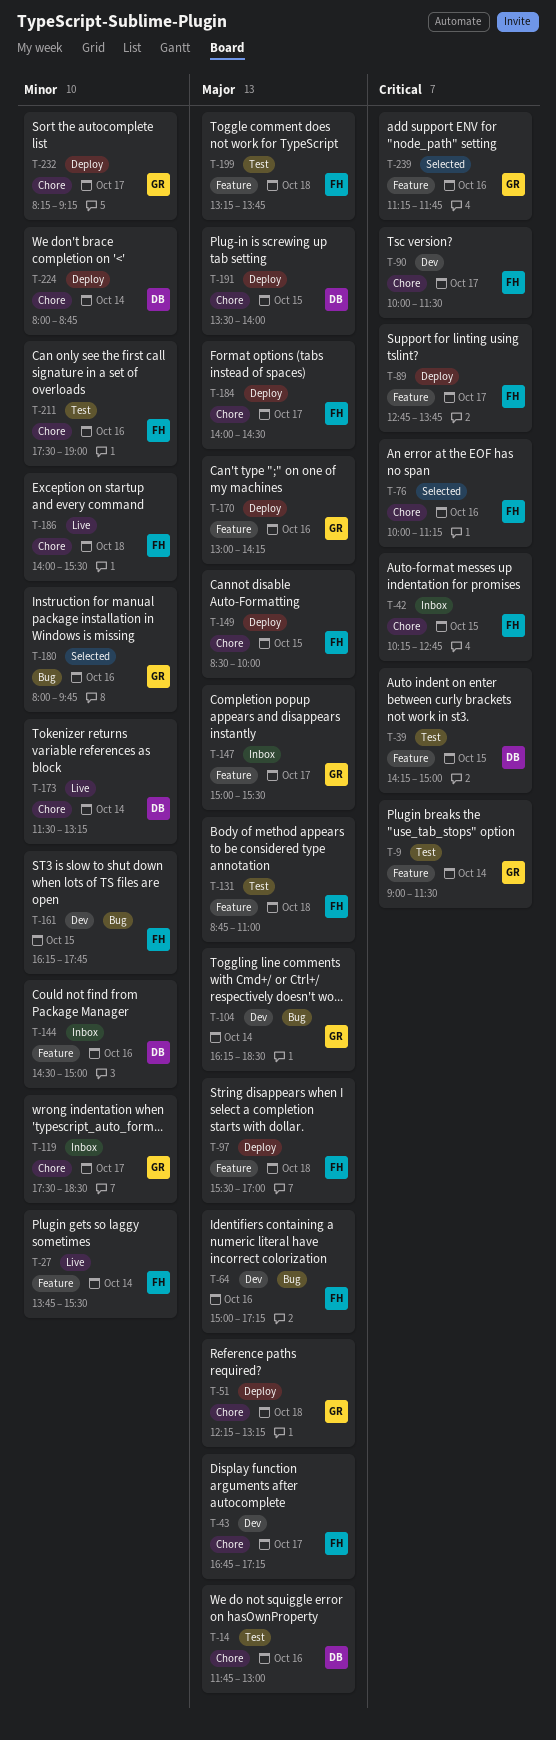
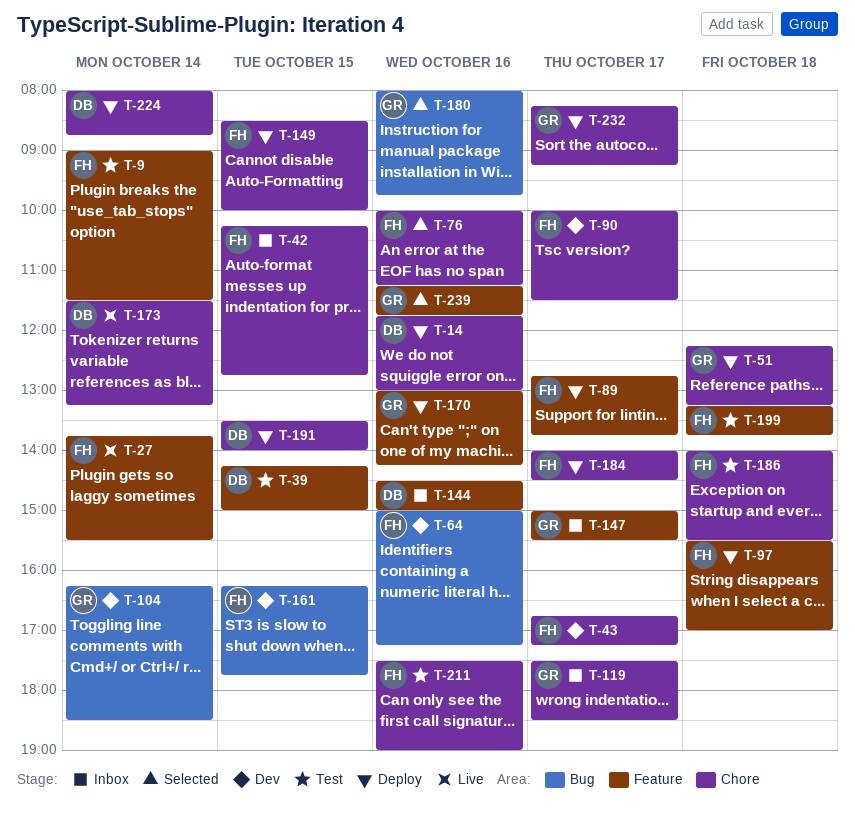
T-9, owner: GR -> FH
T-14, status: Test -> Deploy
T-131: present -> none
T-186, status: Live -> Test

